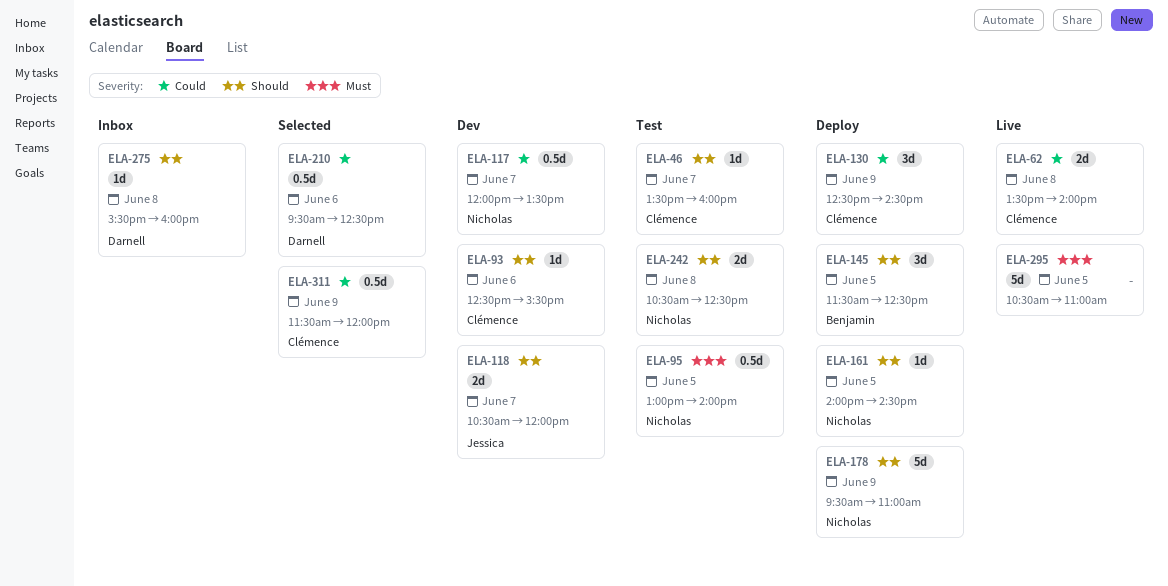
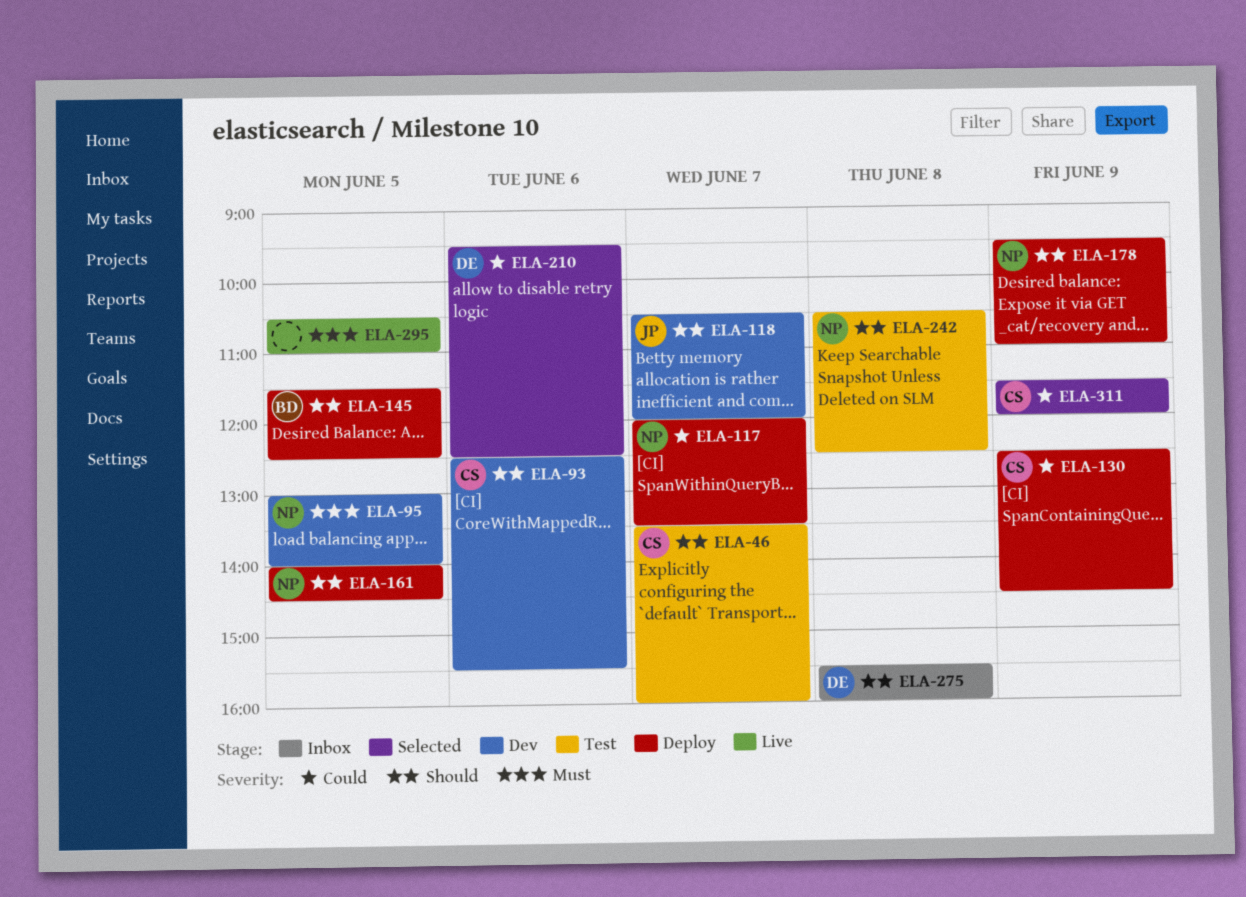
ELA-62: present -> none
ELA-95, status: Test -> Dev
ELA-117, status: Dev -> Deploy

